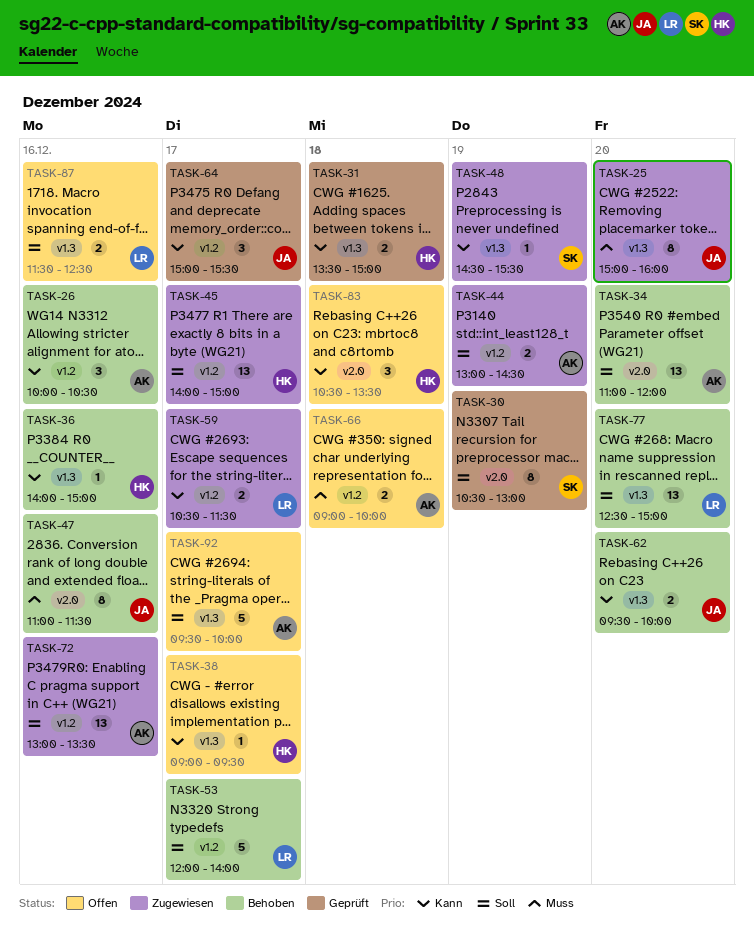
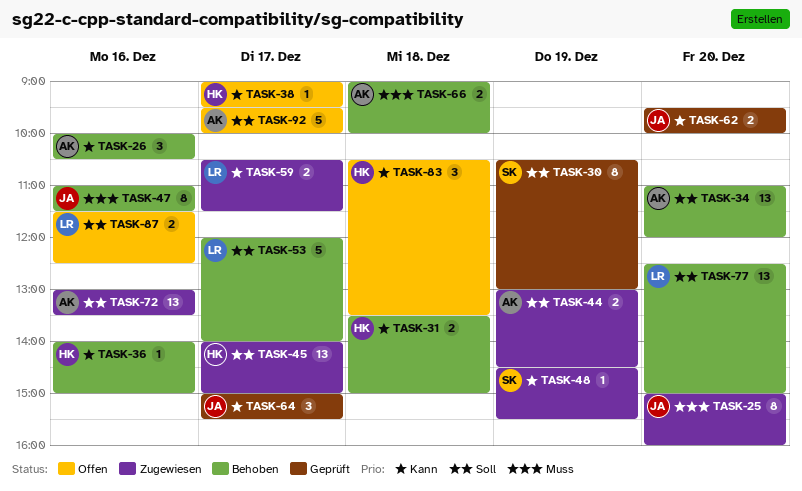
TASK-31, status: Geprüft -> Behoben
TASK-62, status: Behoben -> Geprüft
TASK-66, status: Offen -> Behoben

